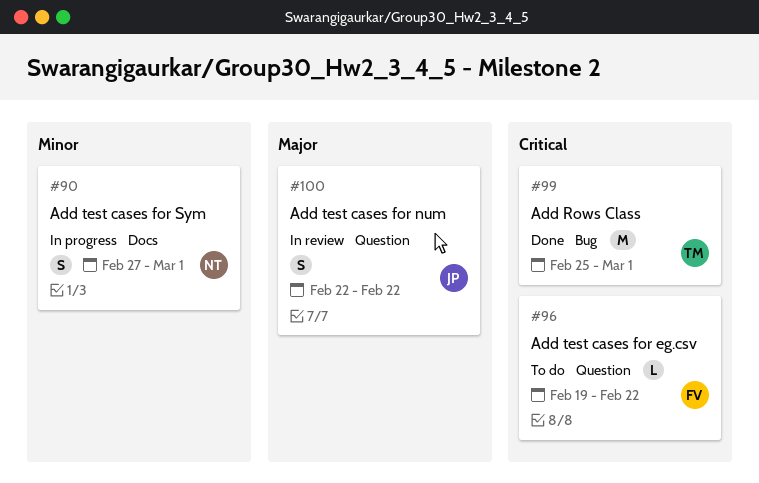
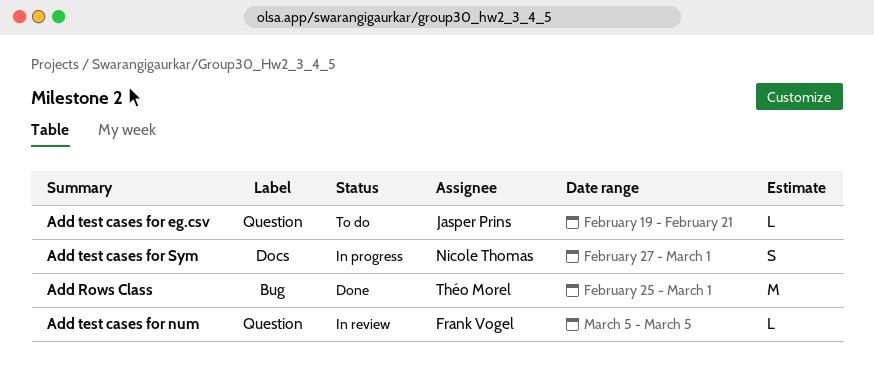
Add test cases for eg.csv, owner: Frank Vogel -> Jasper Prins
Add test cases for eg.csv, due: Feb 22 -> Feb 21
Add test cases for num, owner: Jasper Prins -> Frank Vogel
Add test cases for num, estimate: S -> L
Add test cases for num, start: Feb 22 -> Mar 5
Add test cases for num, due: Feb 22 -> Mar 5

